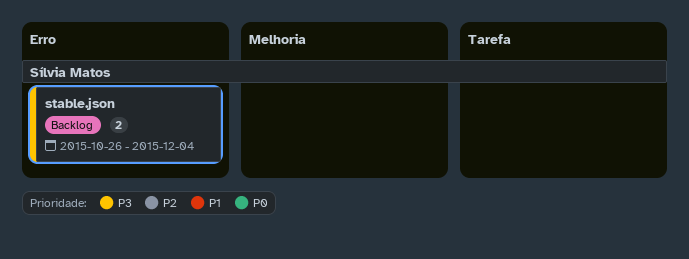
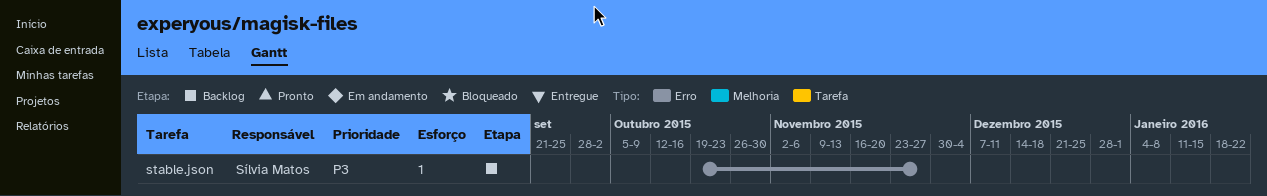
stable.json, estimate: 2 -> 1
stable.json, start: Oct 26 -> Oct 19
stable.json, due: Dec 4 -> Nov 27

